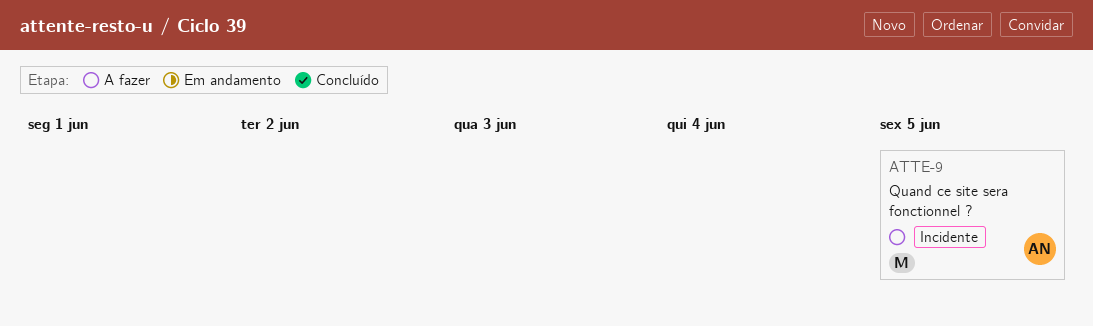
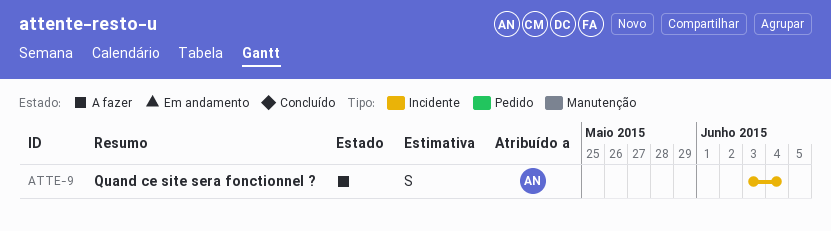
ATTE-9, estimate: M -> S
ATTE-9, due: Jun 5 -> Jun 4

